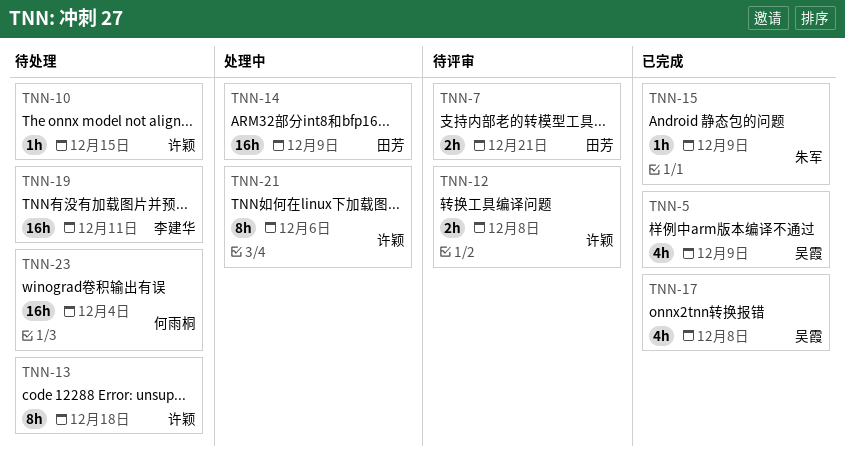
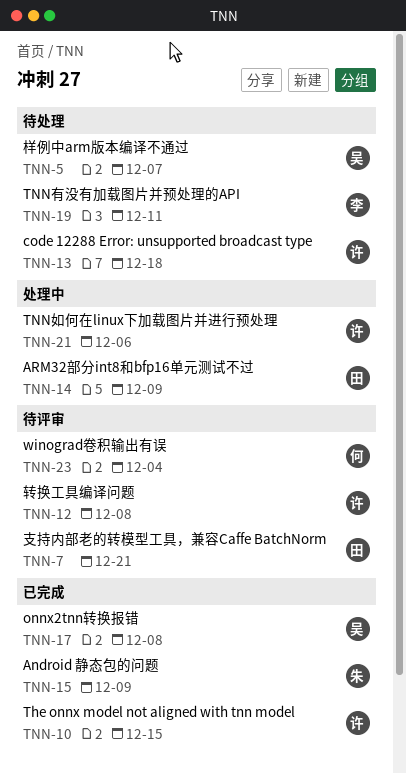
TNN-5, status: 已完成 -> 待处理
TNN-5, due: Dec 9 -> Dec 7
TNN-10, status: 待处理 -> 已完成
TNN-23, status: 待处理 -> 待评审

